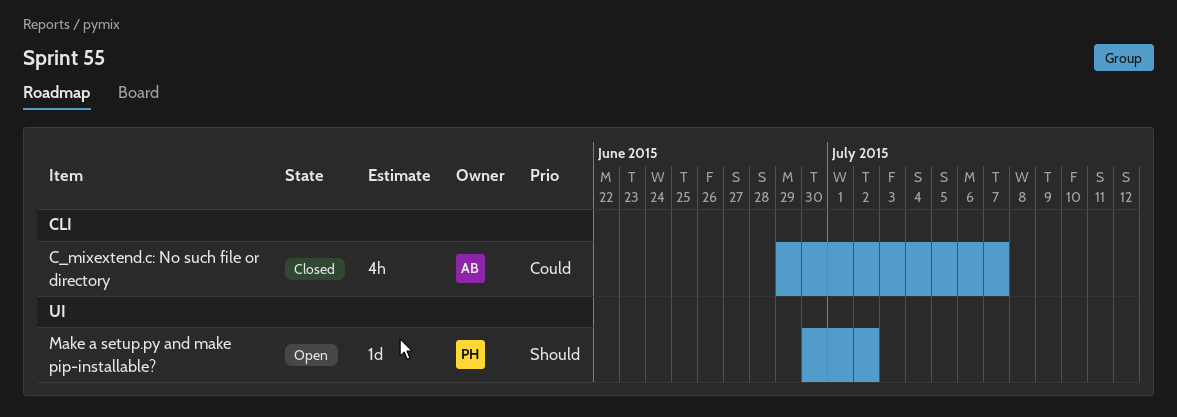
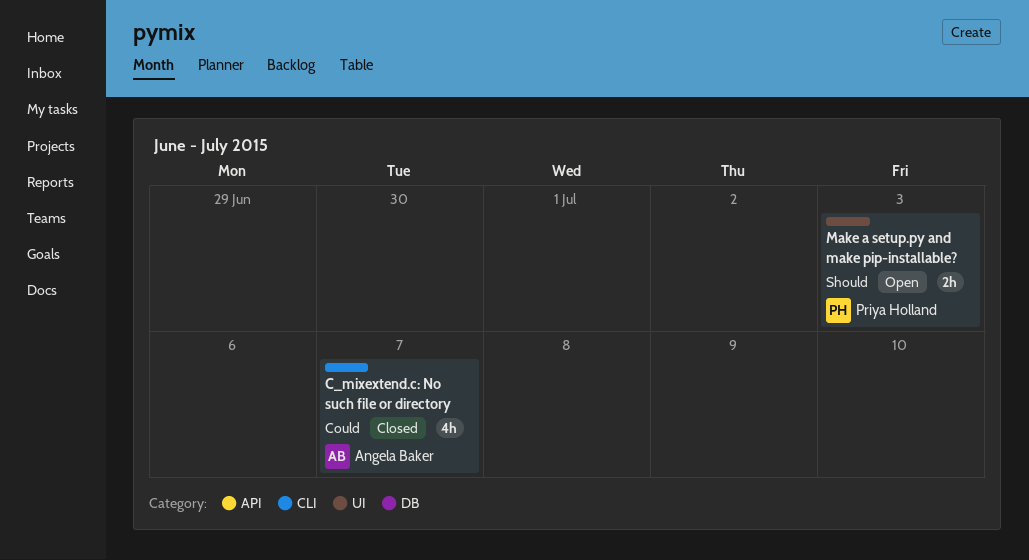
Make a setup.py and make pip-installable?, estimate: 1d -> 2h
Make a setup.py and make pip-installable?, due: Jul 2 -> Jul 3

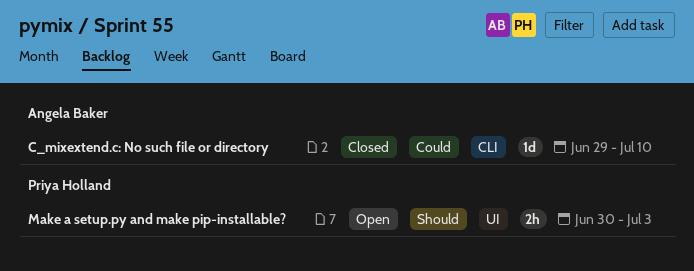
C_mixextend.c: No such file or directory, estimate: 4h -> 1d
C_mixextend.c: No such file or directory, due: Jul 7 -> Jul 10

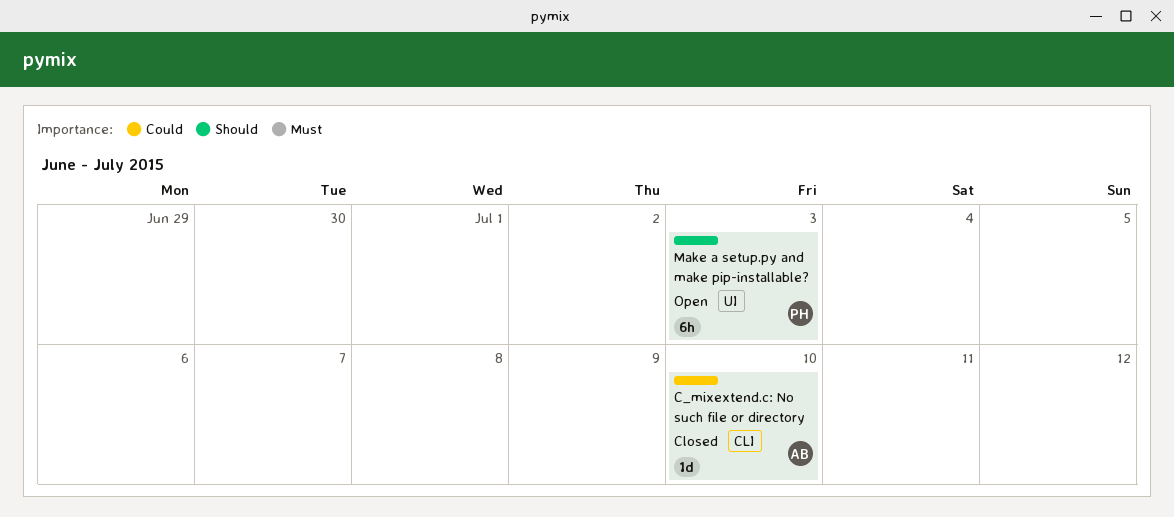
Make a setup.py and make pip-installable?, estimate: 2h -> 6h

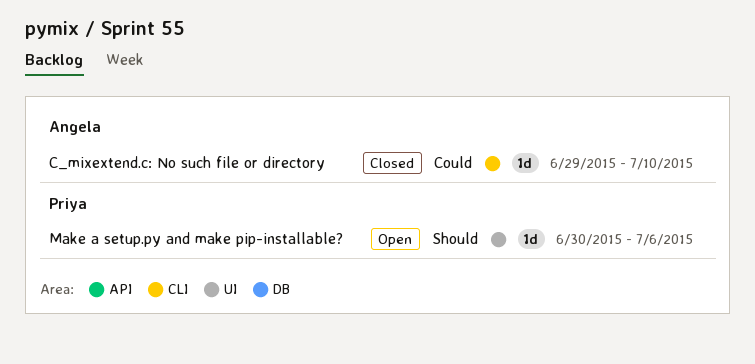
Make a setup.py and make pip-installable?, estimate: 6h -> 1d
Make a setup.py and make pip-installable?, due: Jul 3 -> Jul 6

